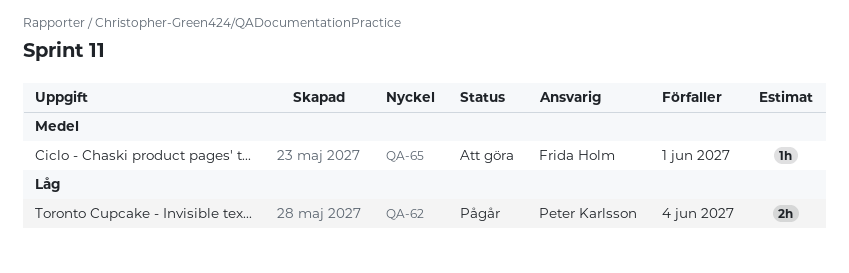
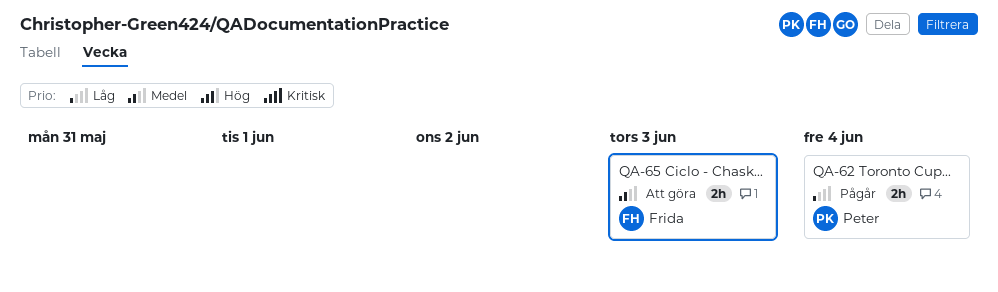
QA-65, estimate: 1h -> 2h
QA-65, due: Jun 1 -> Jun 3

